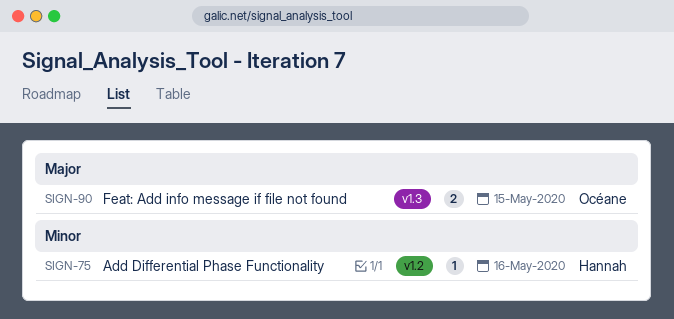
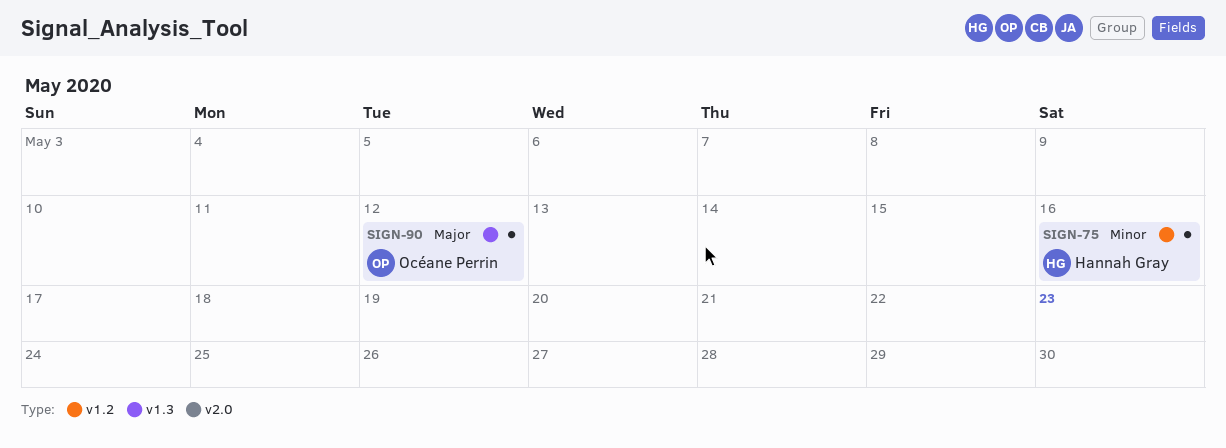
SIGN-90, estimate: 2 -> 1
SIGN-90, due: May 15 -> May 12

